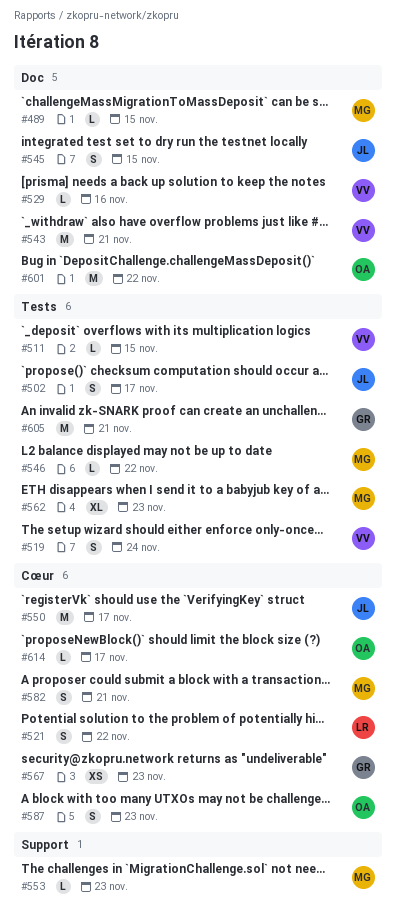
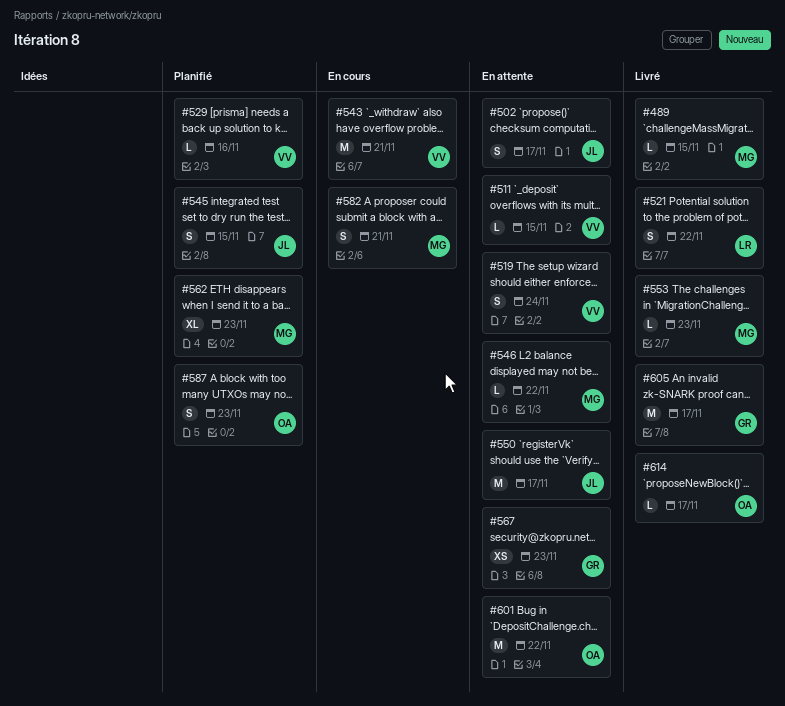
#605, due: Nov 21 -> Nov 17

